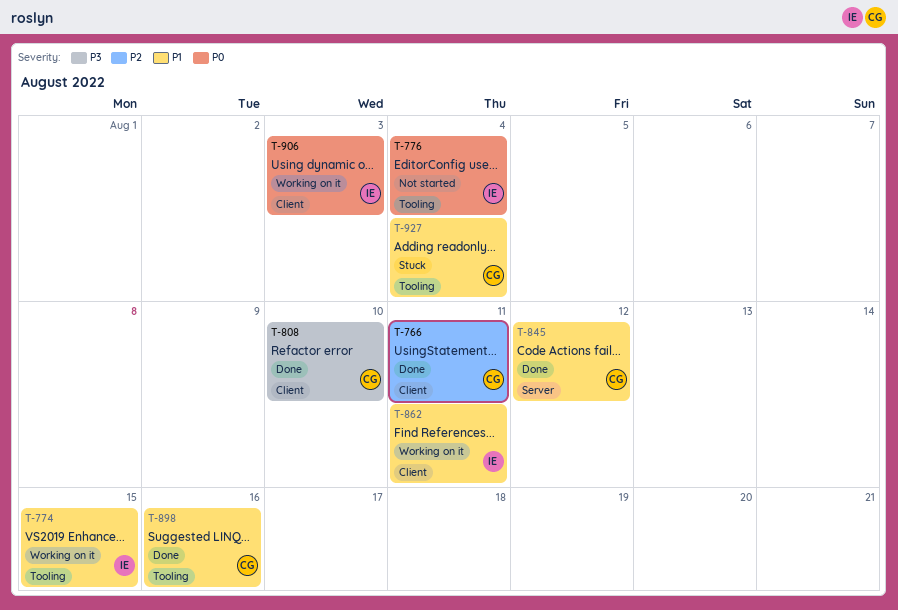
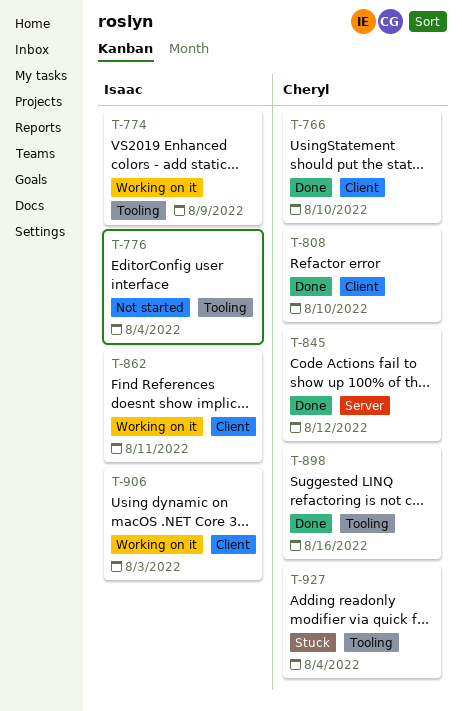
T-766, due: Aug 11 -> Aug 10
T-774, due: Aug 15 -> Aug 9

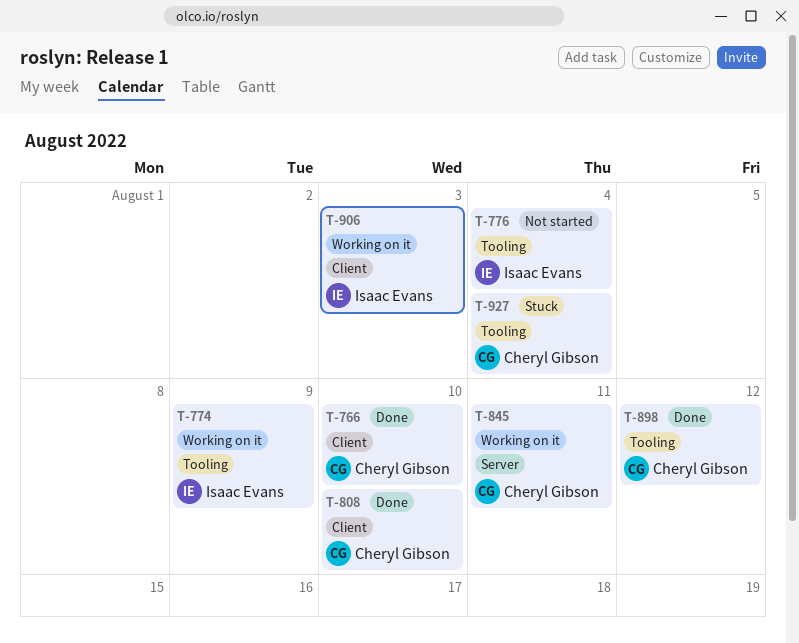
T-845, status: Done -> Working on it
T-845, due: Aug 12 -> Aug 11
T-862: present -> none
T-898, due: Aug 16 -> Aug 12

